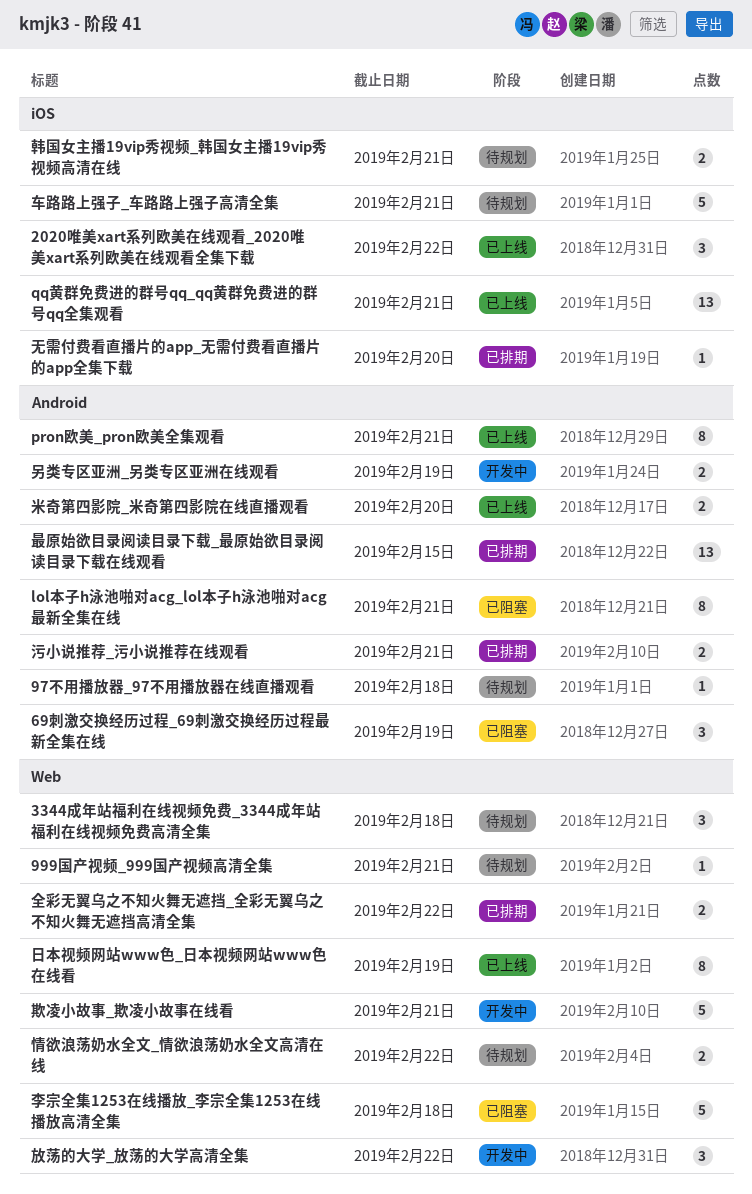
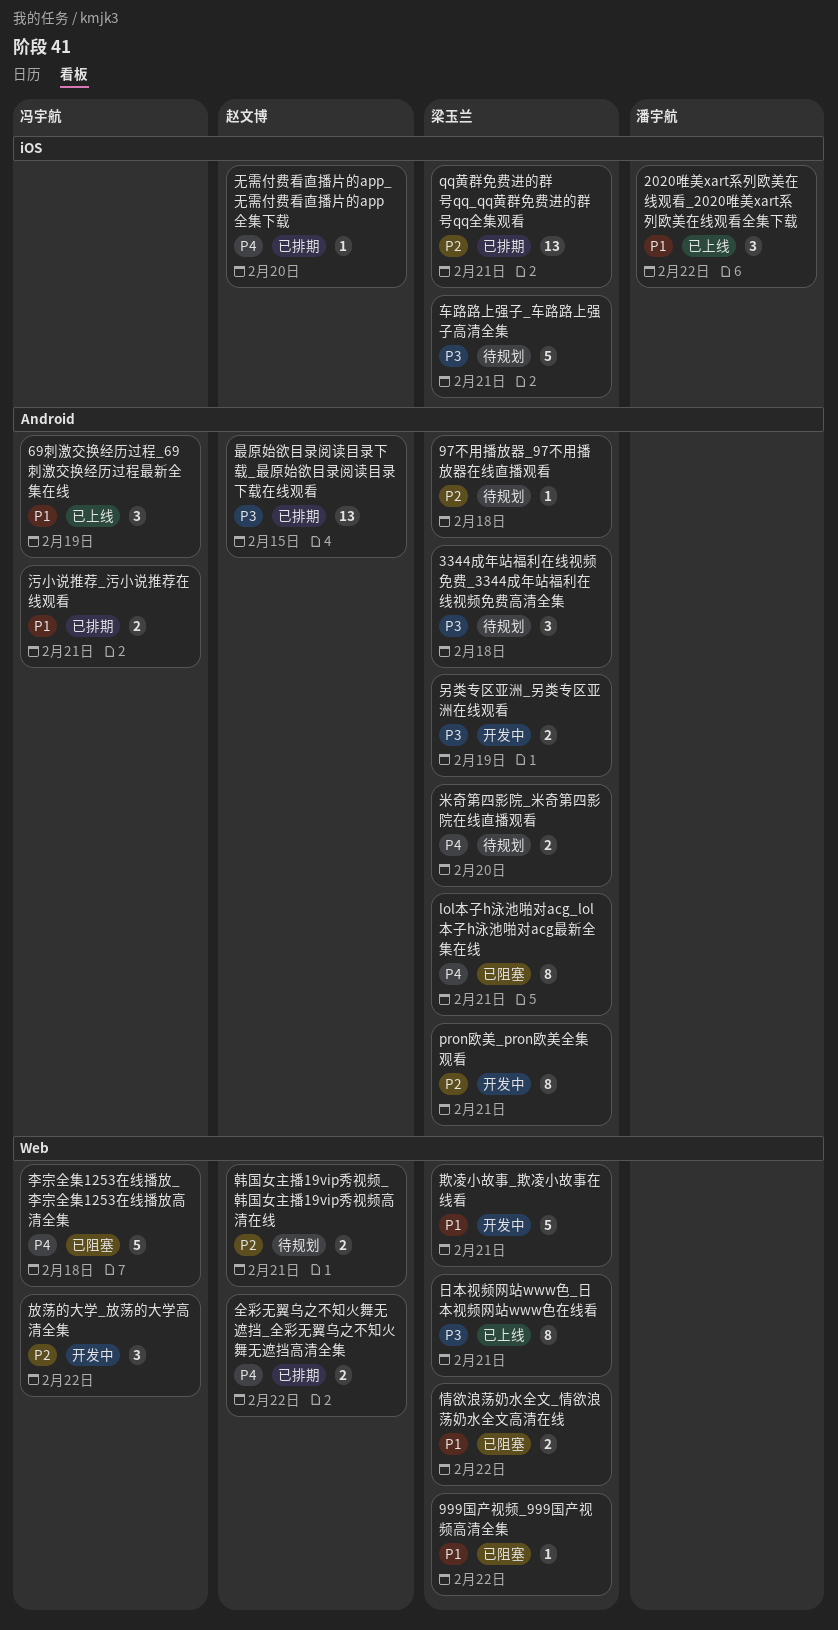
3344成年站福利在线视频免费_3344成年站福利在线视频免费高清全集, label: Web -> Android
69刺激交换经历过程_69刺激交换经历过程最新全集在线, status: 已阻塞 -> 已上线
999国产视频_999国产视频高清全集, status: 待规划 -> 已阻塞
999国产视频_999国产视频高清全集, due: Feb 21 -> Feb 22
pron欧美_pron欧美全集观看, status: 已上线 -> 开发中
qq黄群免费进的群号qq_qq黄群免费进的群号qq全集观看, status: 已上线 -> 已排期
情欲浪荡奶水全文_情欲浪荡奶水全文高清在线, status: 待规划 -> 已阻塞
日本视频网站www色_日本视频网站www色在线看, due: Feb 19 -> Feb 21
米奇第四影院_米奇第四影院在线直播观看, status: 已上线 -> 待规划
韩国女主播19vip秀视频_韩国女主播19vip秀视频高清在线, label: iOS -> Web

